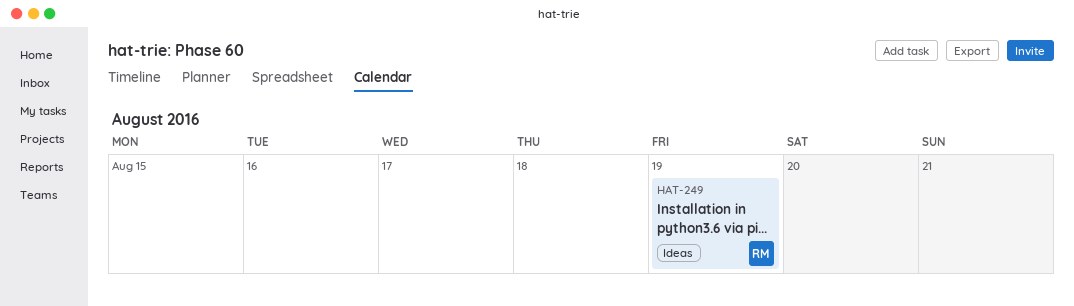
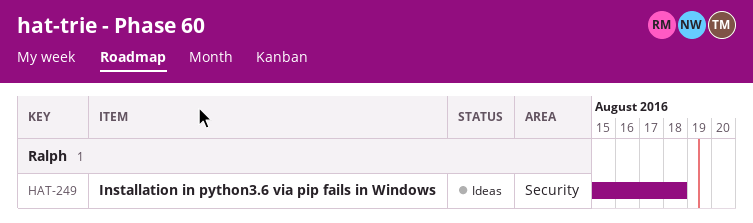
HAT-249, due: Aug 19 -> Aug 18

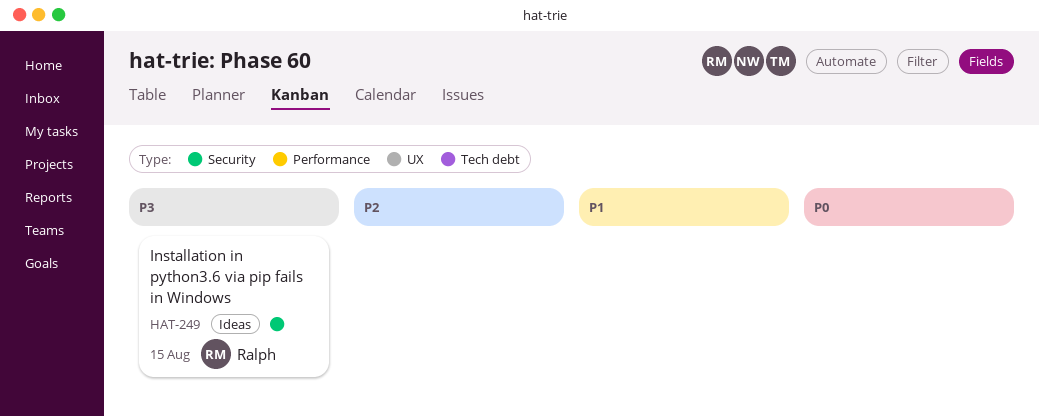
HAT-249, due: Aug 18 -> Aug 15

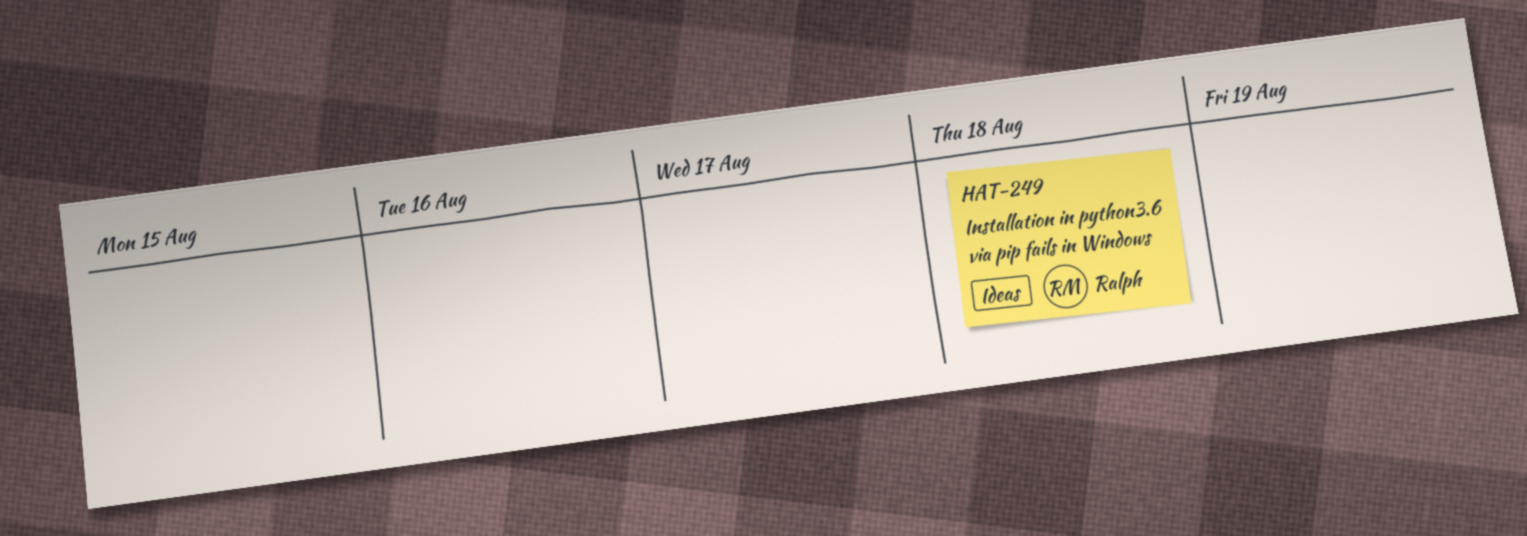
HAT-249, due: Aug 15 -> Aug 18

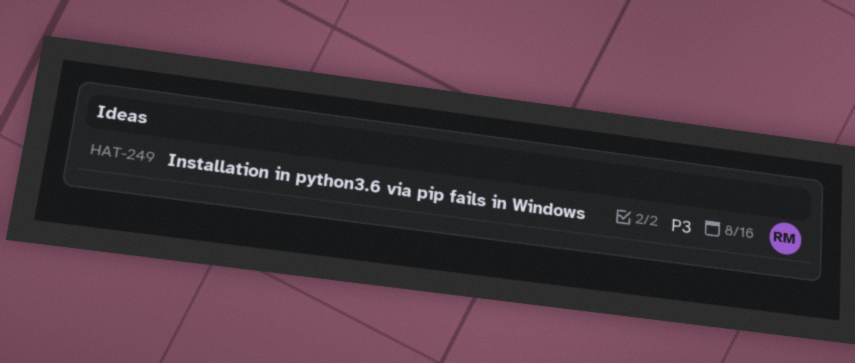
HAT-249, due: Aug 18 -> Aug 16

